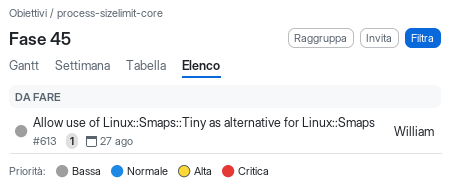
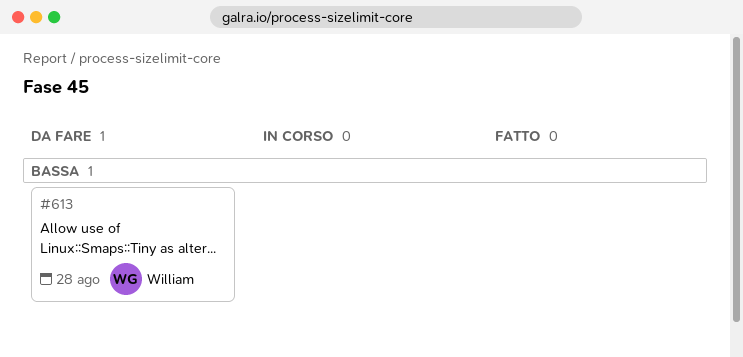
#613, due: Aug 27 -> Aug 28

